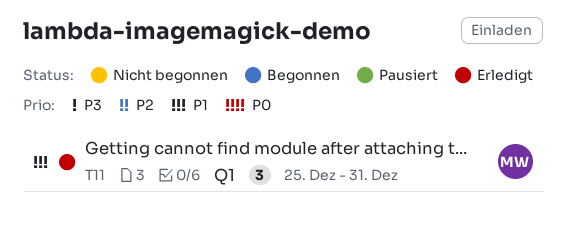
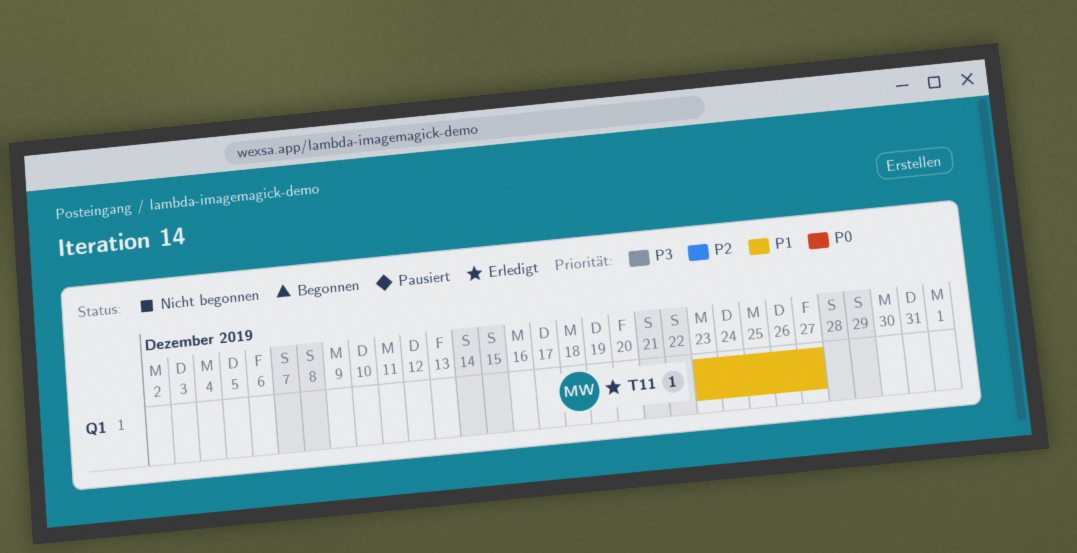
T11, estimate: 3 -> 1
T11, start: Dec 25 -> Dec 23
T11, due: Dec 31 -> Dec 27

